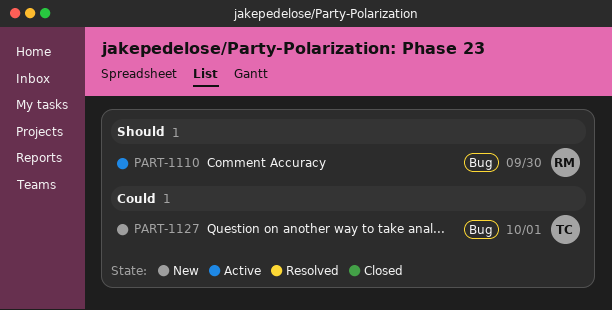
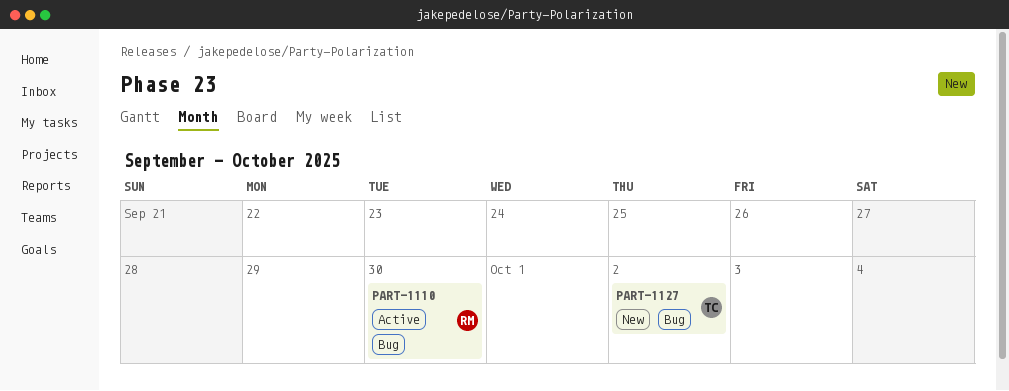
PART-1127, due: Oct 1 -> Oct 2

